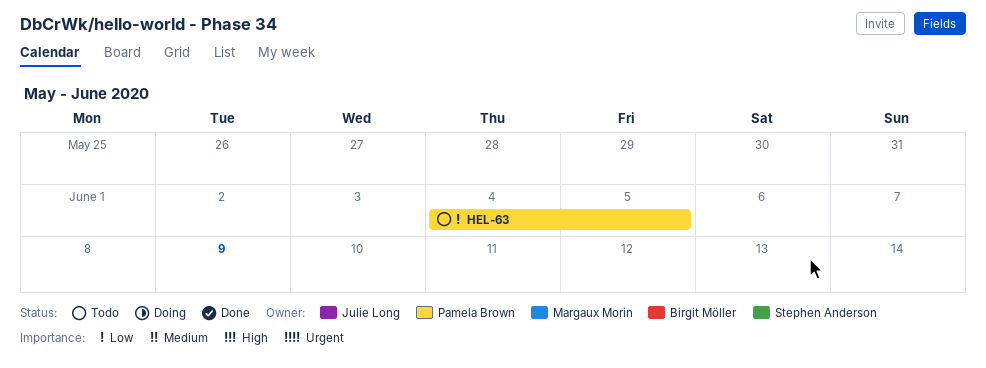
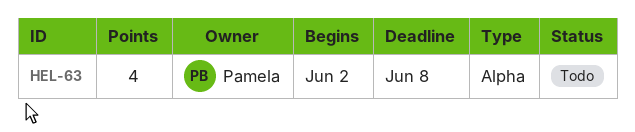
HEL-63, start: Jun 4 -> Jun 2
HEL-63, due: Jun 5 -> Jun 8

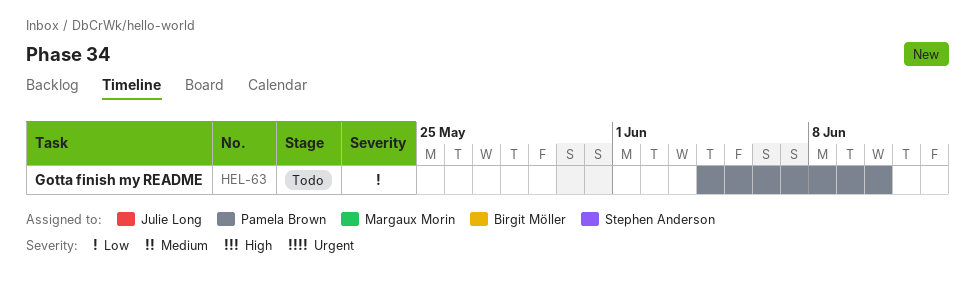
HEL-63, start: Jun 2 -> Jun 4
HEL-63, due: Jun 8 -> Jun 10

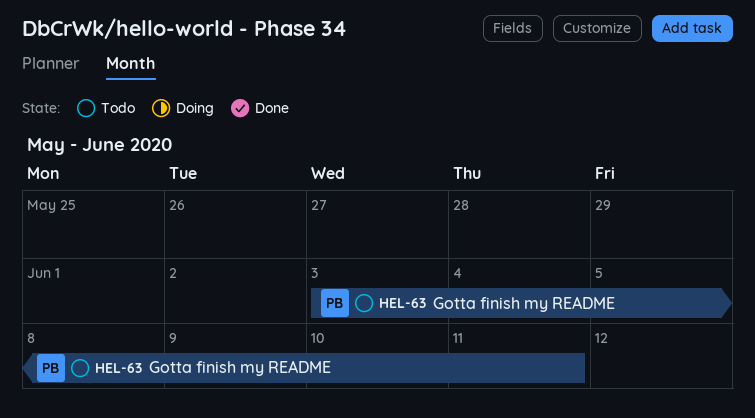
HEL-63, start: Jun 4 -> Jun 3
HEL-63, due: Jun 10 -> Jun 11

